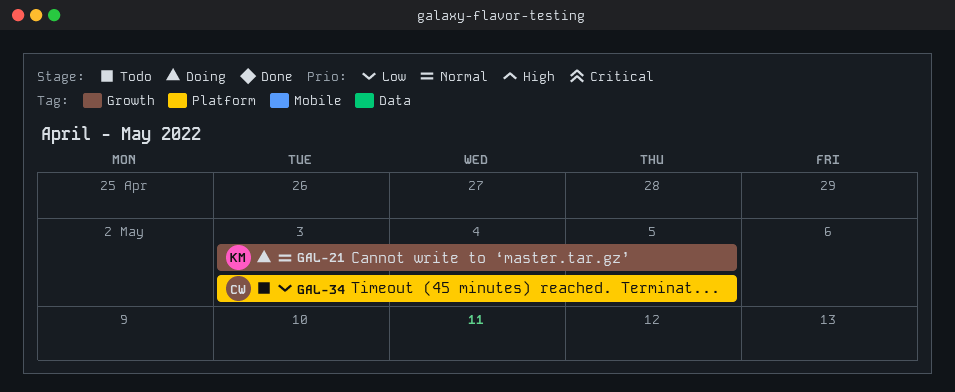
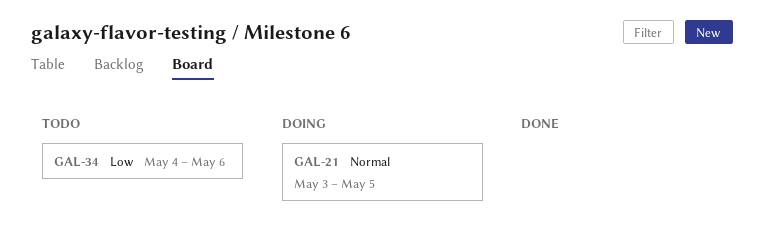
GAL-34, start: May 3 -> May 4
GAL-34, due: May 5 -> May 6

